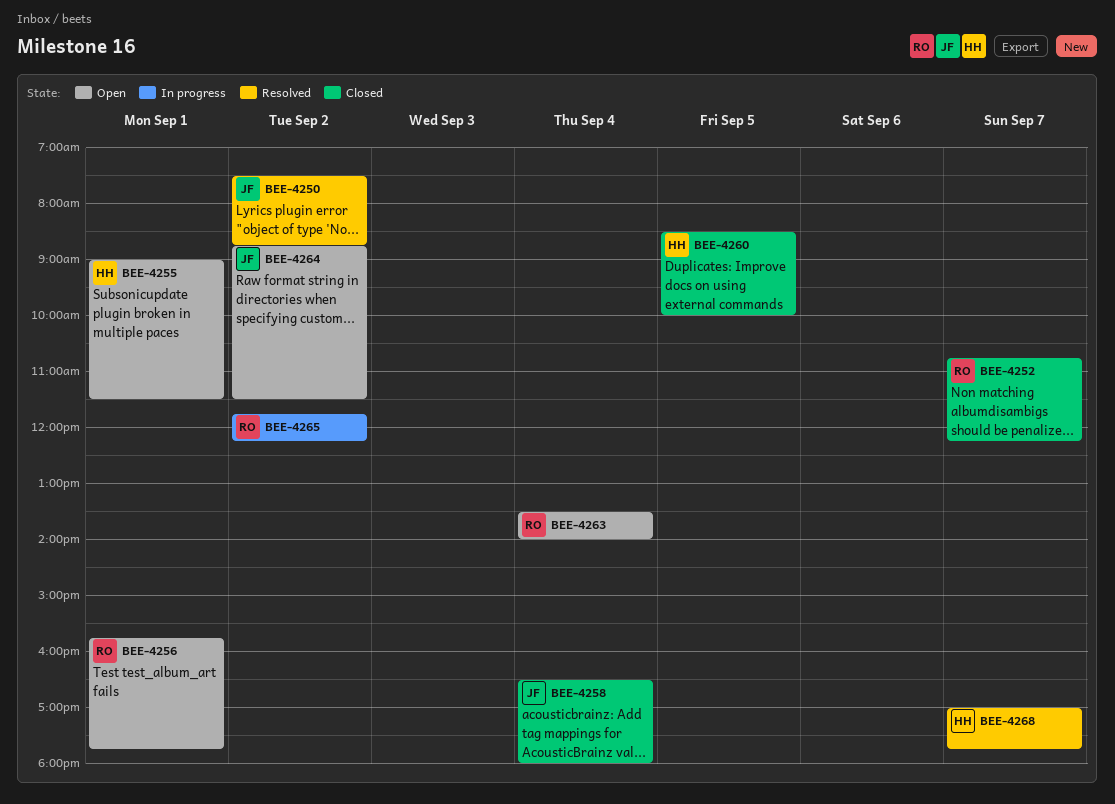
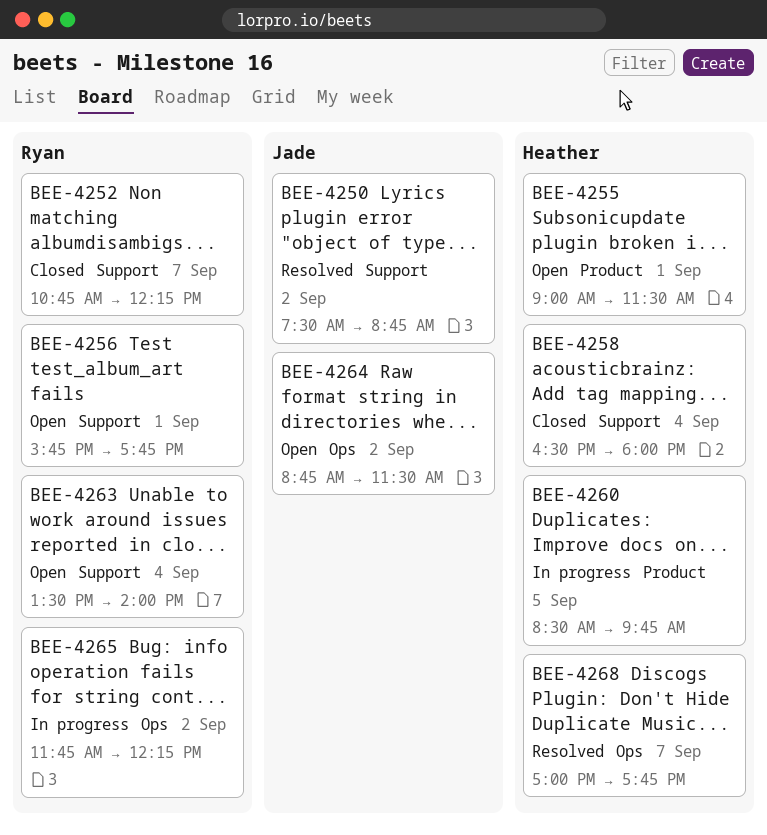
BEE-4258, owner: Jade -> Heather
BEE-4260, status: Closed -> In progress
BEE-4260, ends: 10:00 -> 09:45

